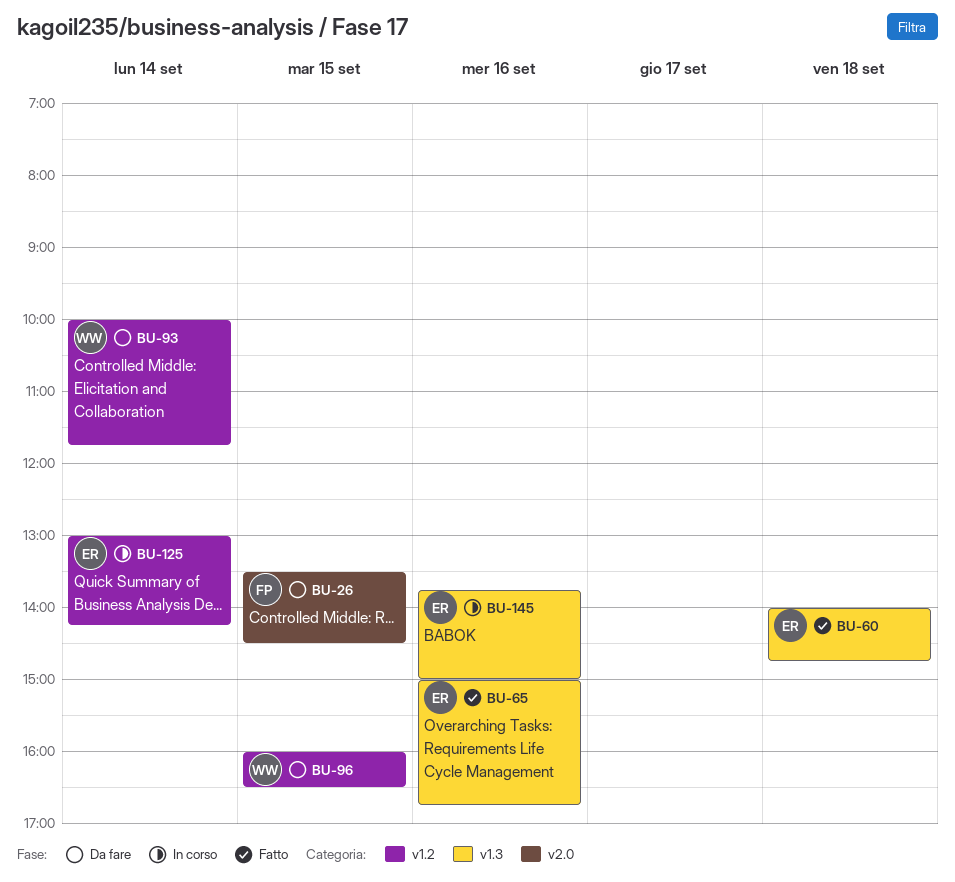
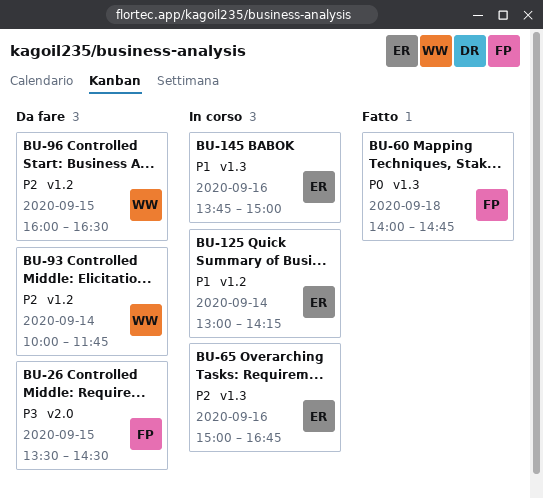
BU-60, owner: ER -> FP
BU-65, status: Fatto -> In corso

